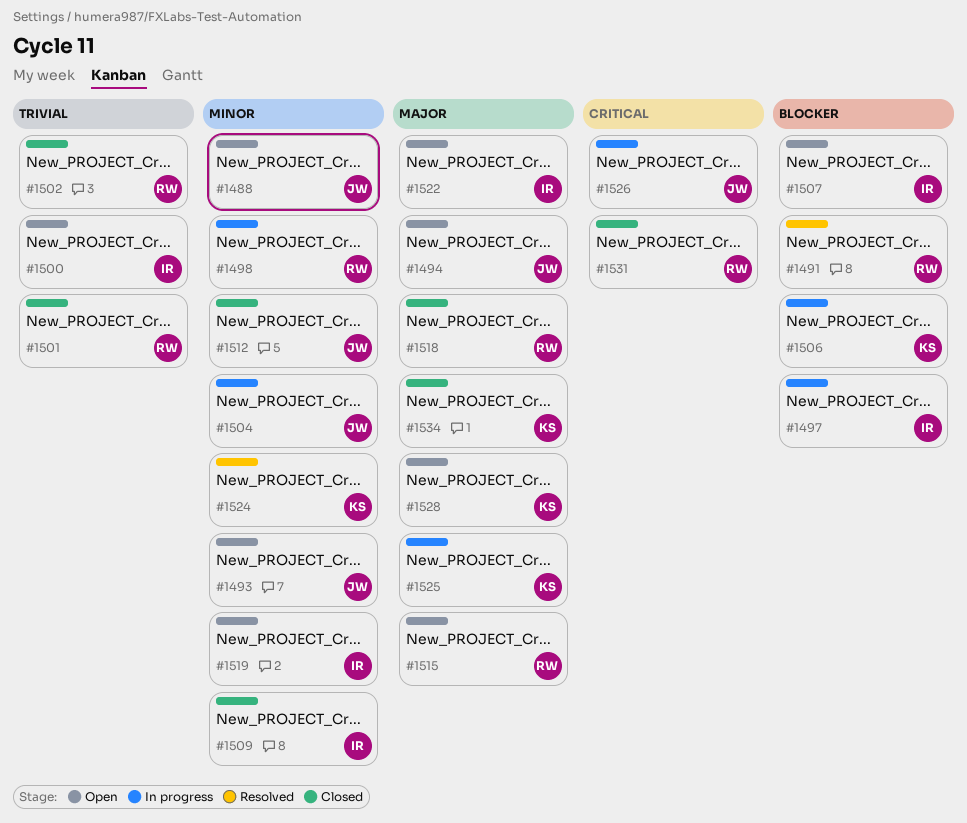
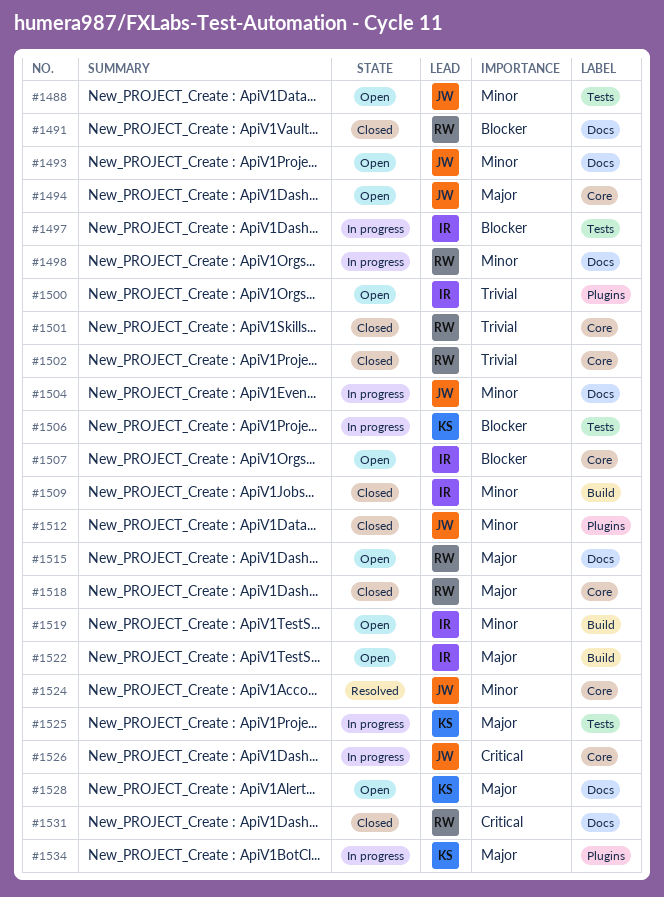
#1491, status: Resolved -> Closed
#1524, owner: KS -> JW
#1534, status: Closed -> In progress

